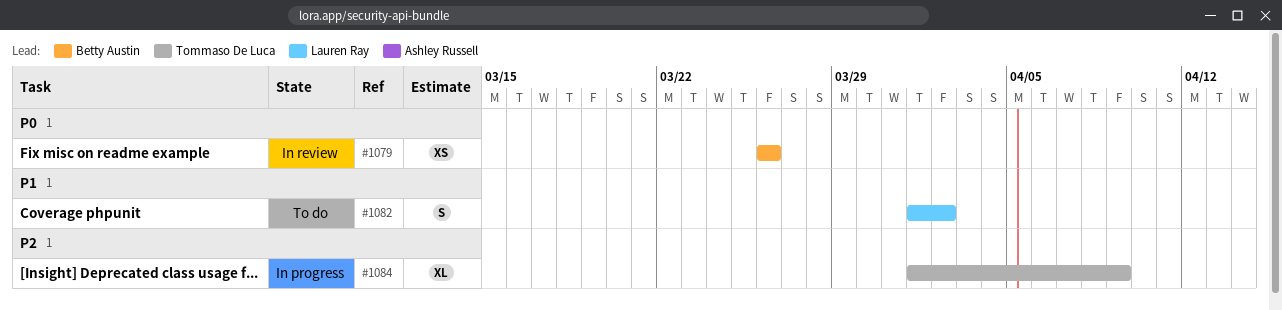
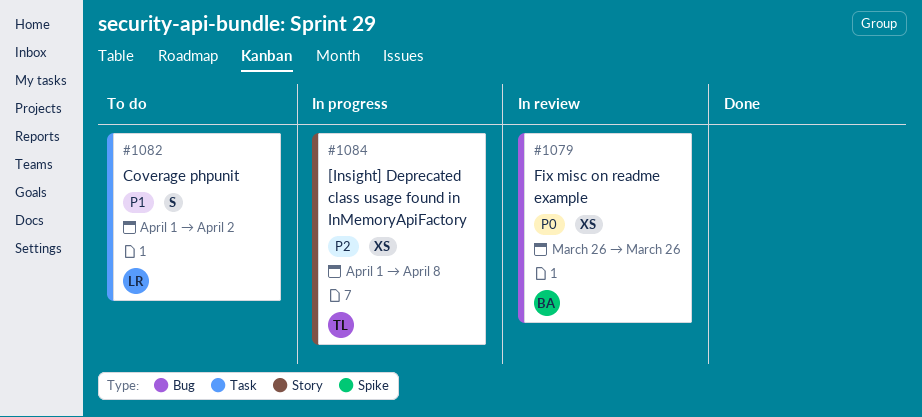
#1084, estimate: XL -> XS
#1084, due: Apr 9 -> Apr 8

